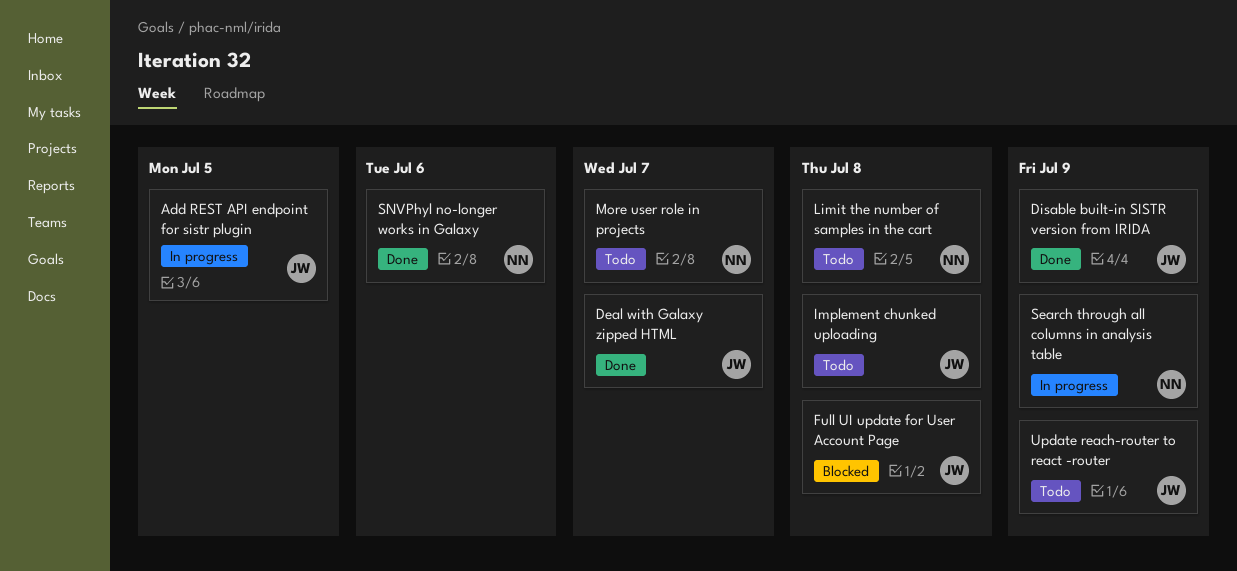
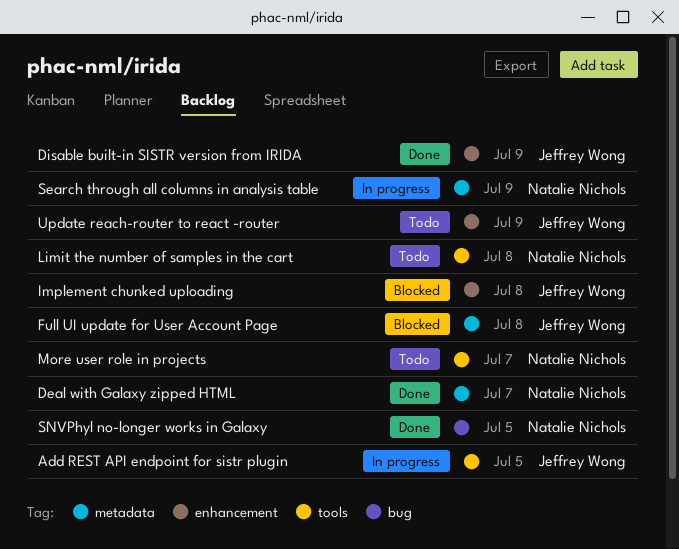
Deal with Galaxy zipped HTML, owner: Jeffrey Wong -> Natalie Nichols
Implement chunked uploading, status: Todo -> Blocked
SNVPhyl no-longer works in Galaxy, due: Jul 6 -> Jul 5

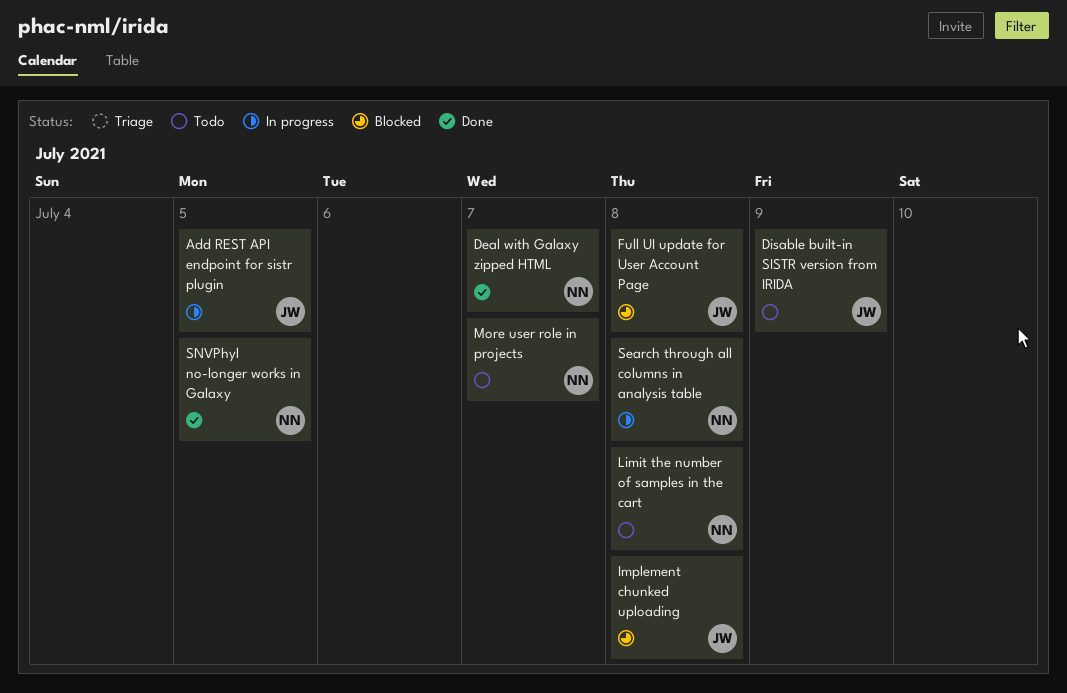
Disable built-in SISTR version from IRIDA, status: Done -> Todo
Search through all columns in analysis table, due: Jul 9 -> Jul 8
Update reach-router to react -router: present -> none

